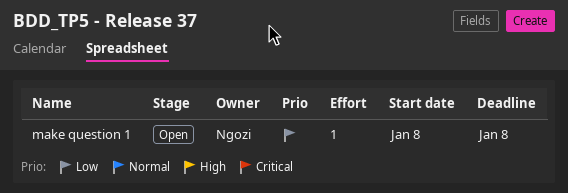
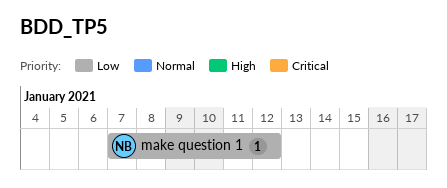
make question 1, start: Jan 8 -> Jan 7
make question 1, due: Jan 8 -> Jan 12

